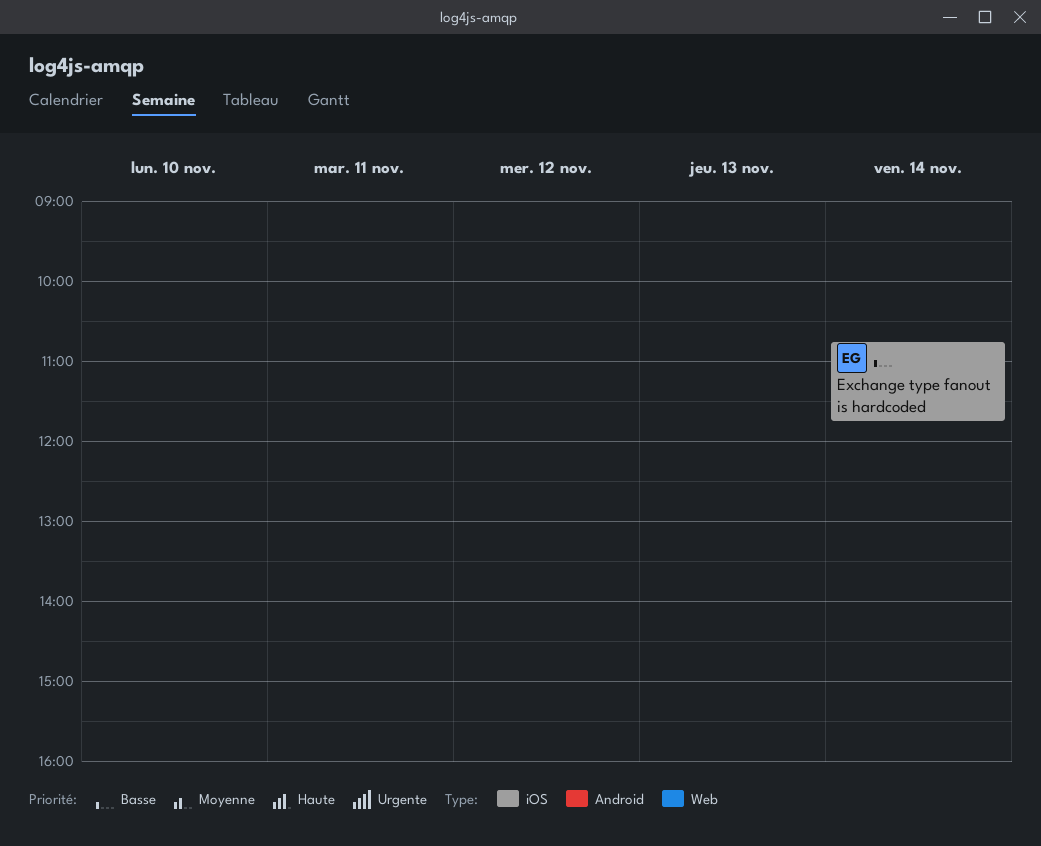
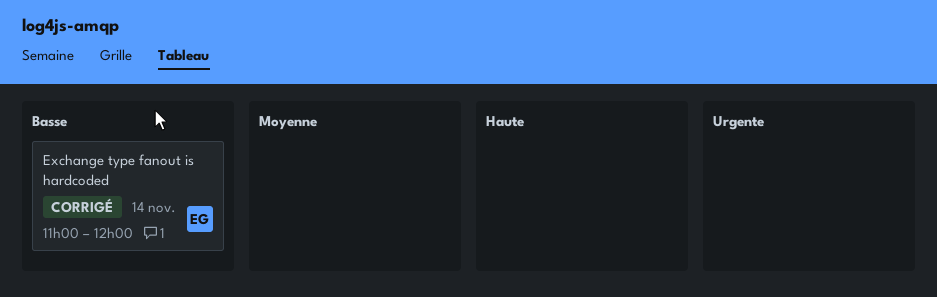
Exchange type fanout is hardcoded, begins: 10:45 -> 11:00
Exchange type fanout is hardcoded, ends: 11:45 -> 12:00

